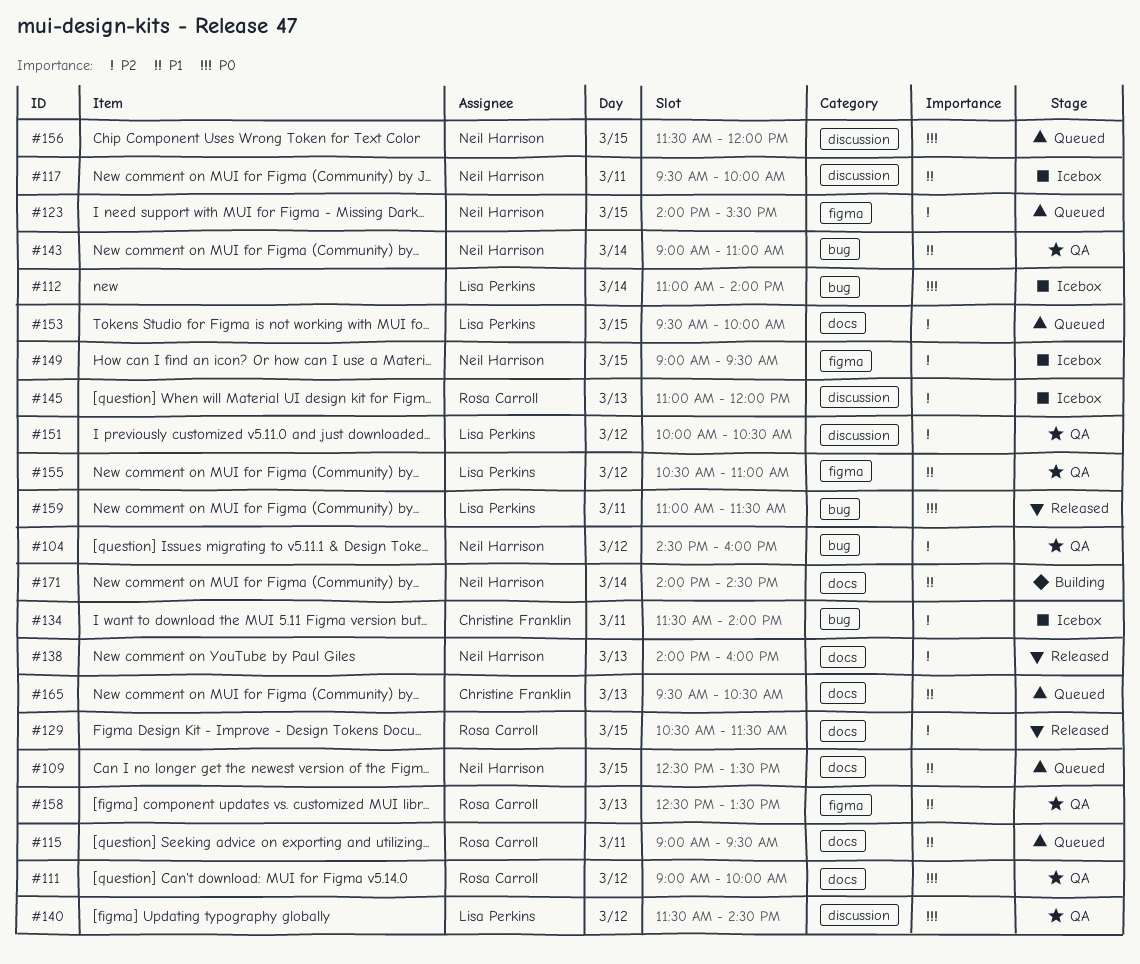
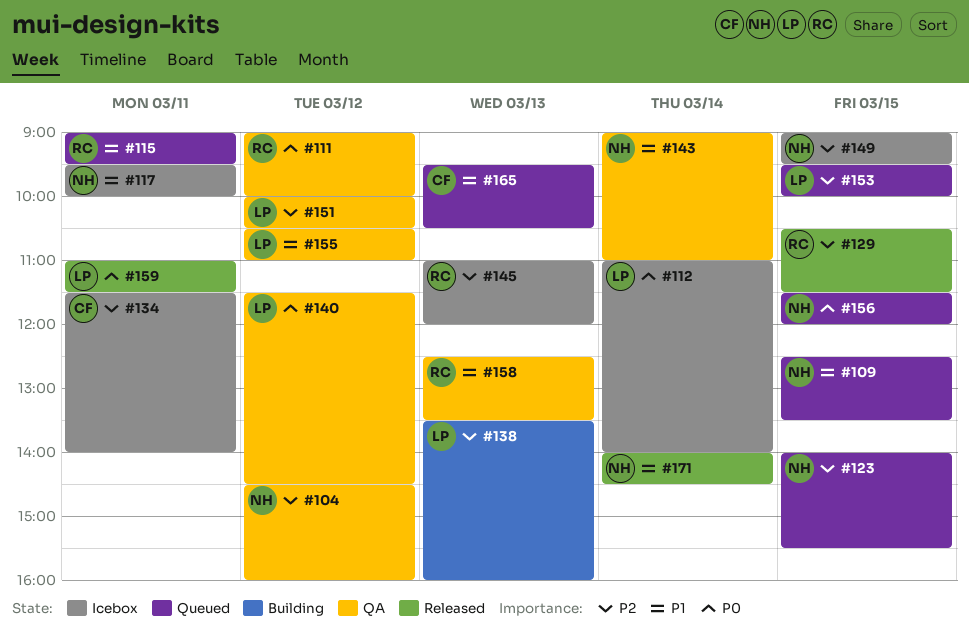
#138, status: Released -> Building
#138, owner: Neil Harrison -> Lisa Perkins
#138, begins: 14:00 -> 13:30
#171, status: Building -> Released

